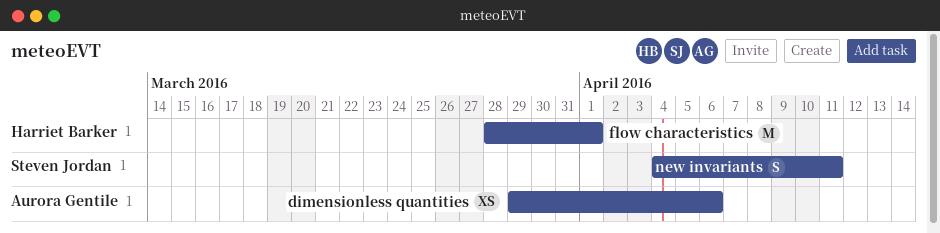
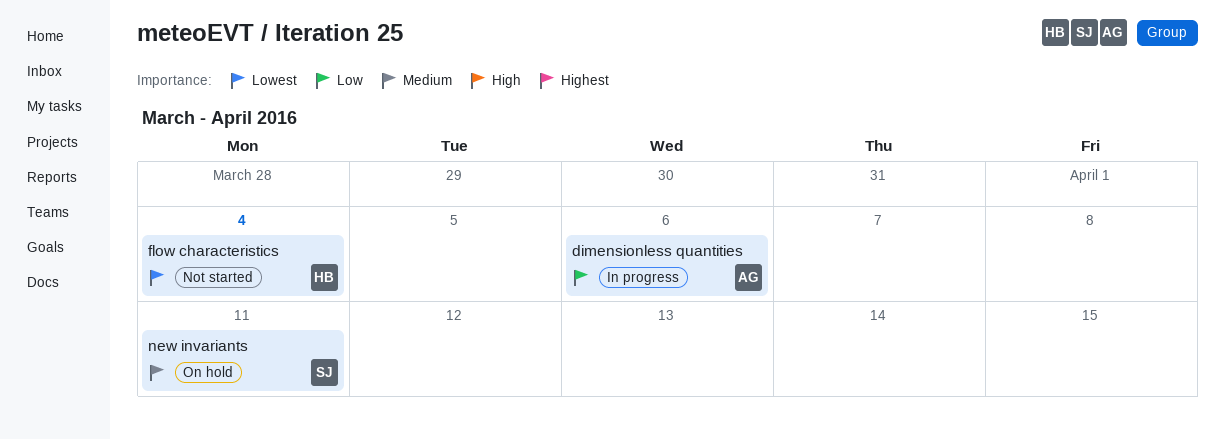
flow characteristics, due: Apr 1 -> Apr 4

